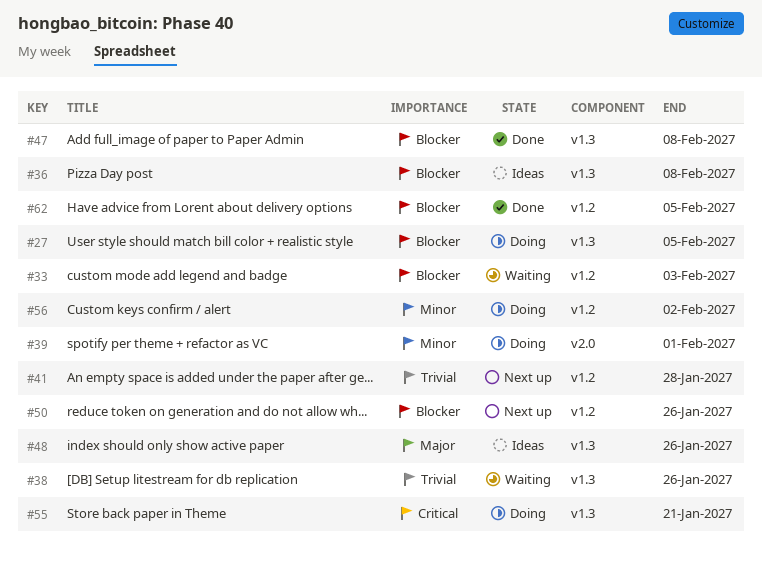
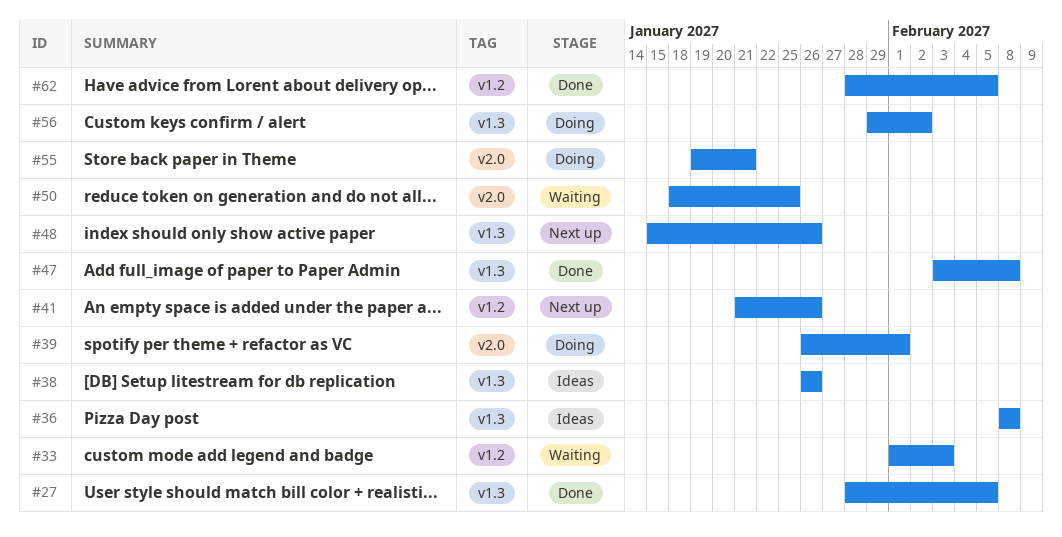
#27, status: Doing -> Done
#38, status: Waiting -> Ideas
#41, due: Jan 28 -> Jan 26
#48, status: Ideas -> Next up
#50, status: Next up -> Waiting
#50, label: v1.2 -> v2.0
#50, due: Jan 26 -> Jan 25
#55, label: v1.3 -> v2.0
#56, label: v1.2 -> v1.3

